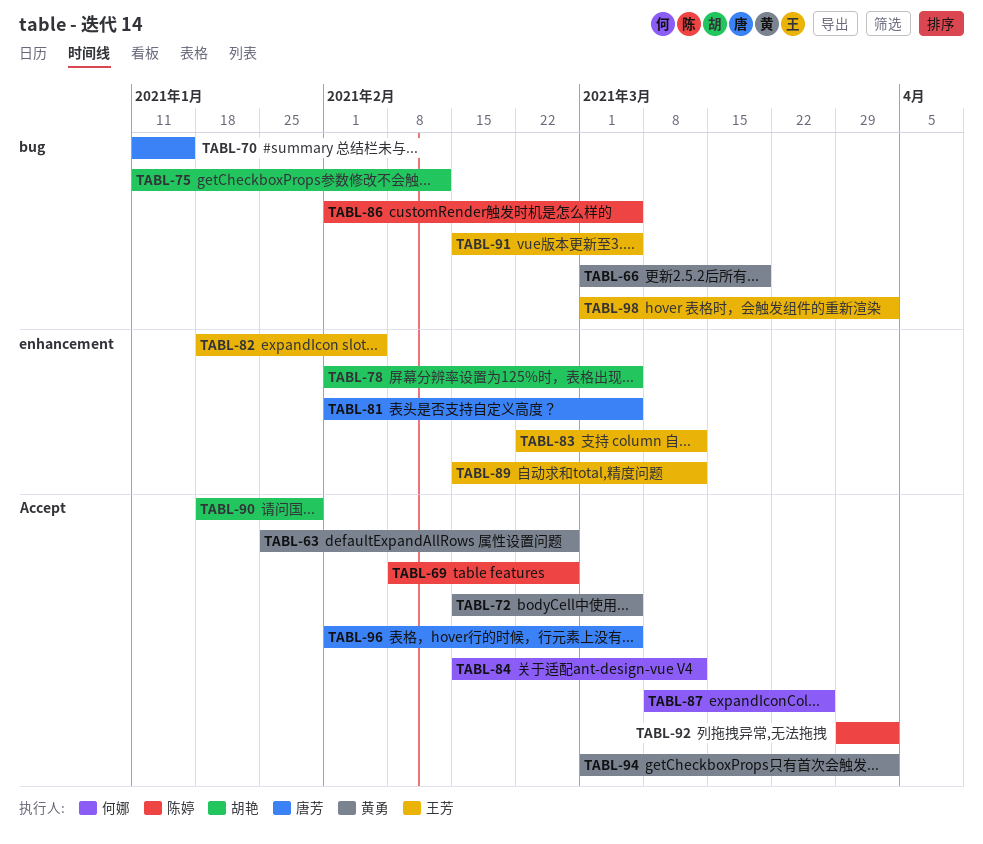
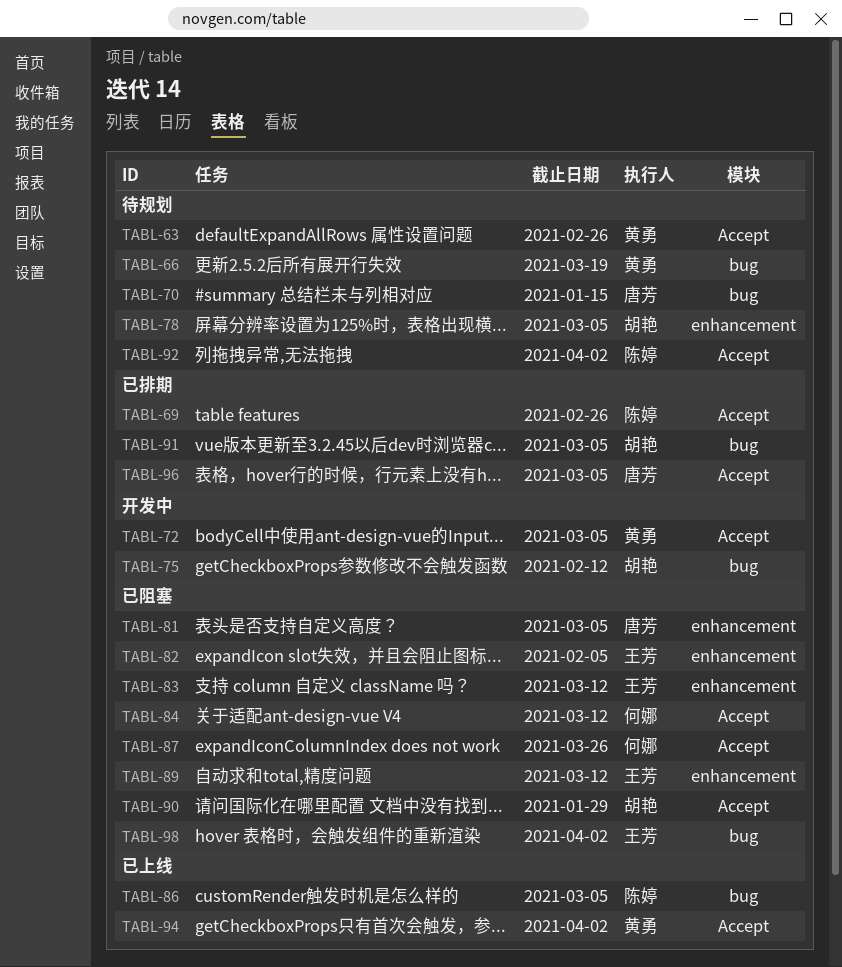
TABL-91, owner: 王芳 -> 胡艳

